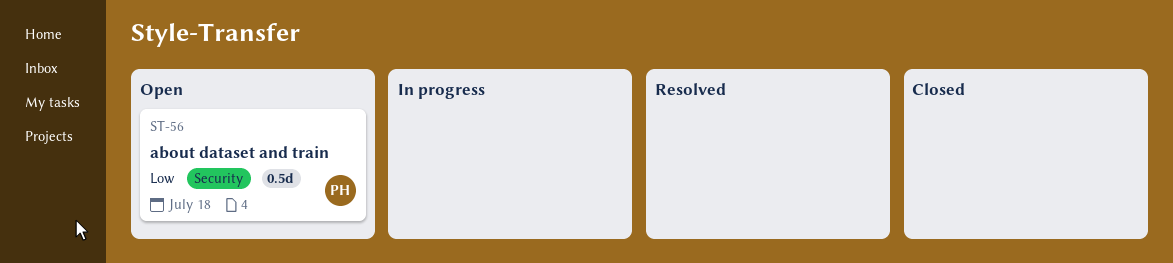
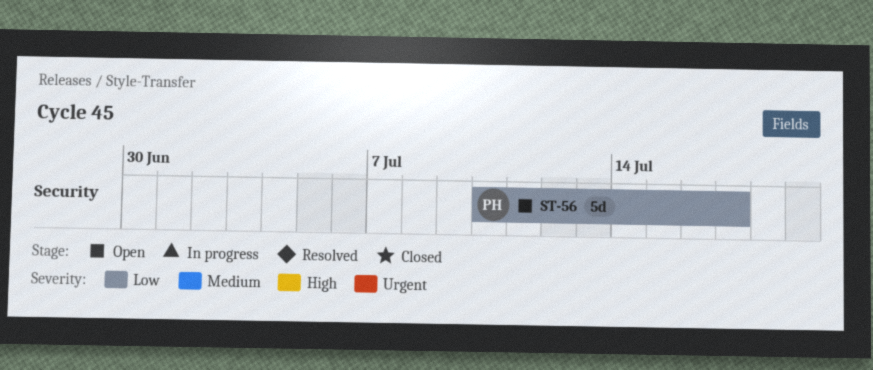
ST-56, estimate: 0.5d -> 5d
ST-56, due: Jul 18 -> Jul 17

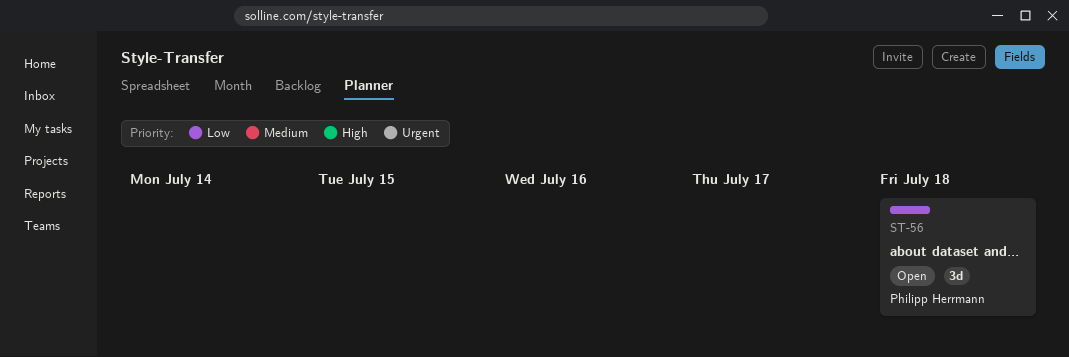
ST-56, estimate: 5d -> 3d
ST-56, due: Jul 17 -> Jul 18

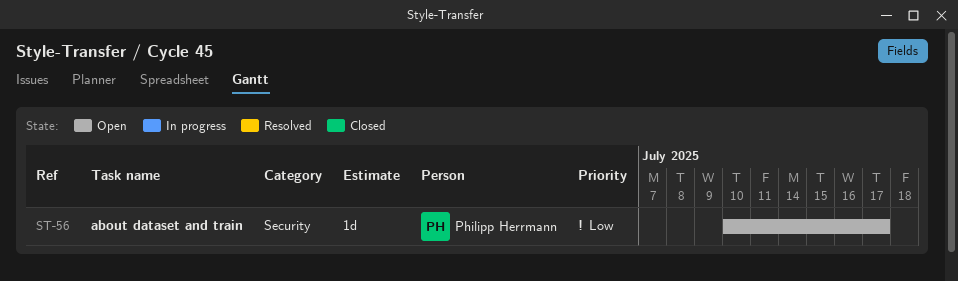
ST-56, estimate: 3d -> 1d
ST-56, due: Jul 18 -> Jul 17

